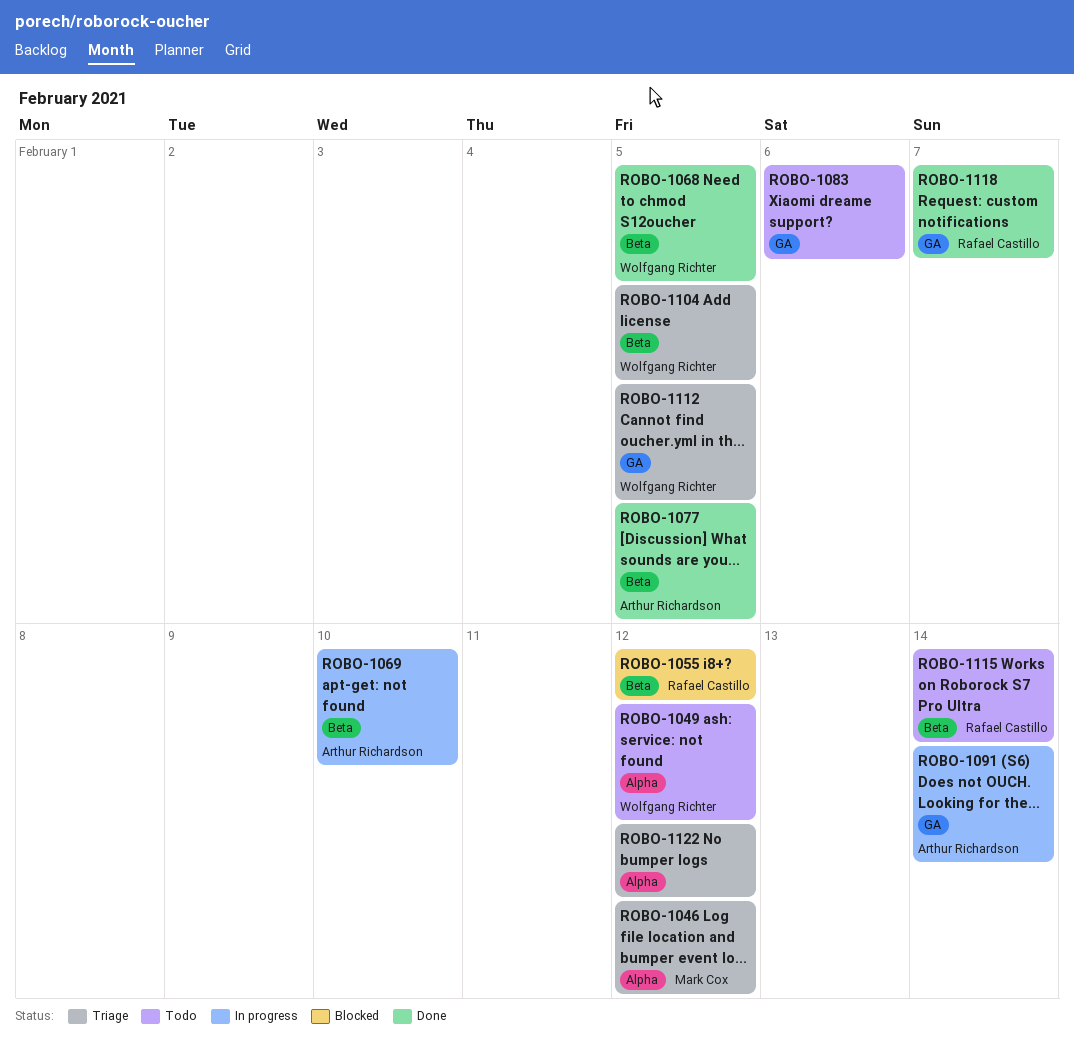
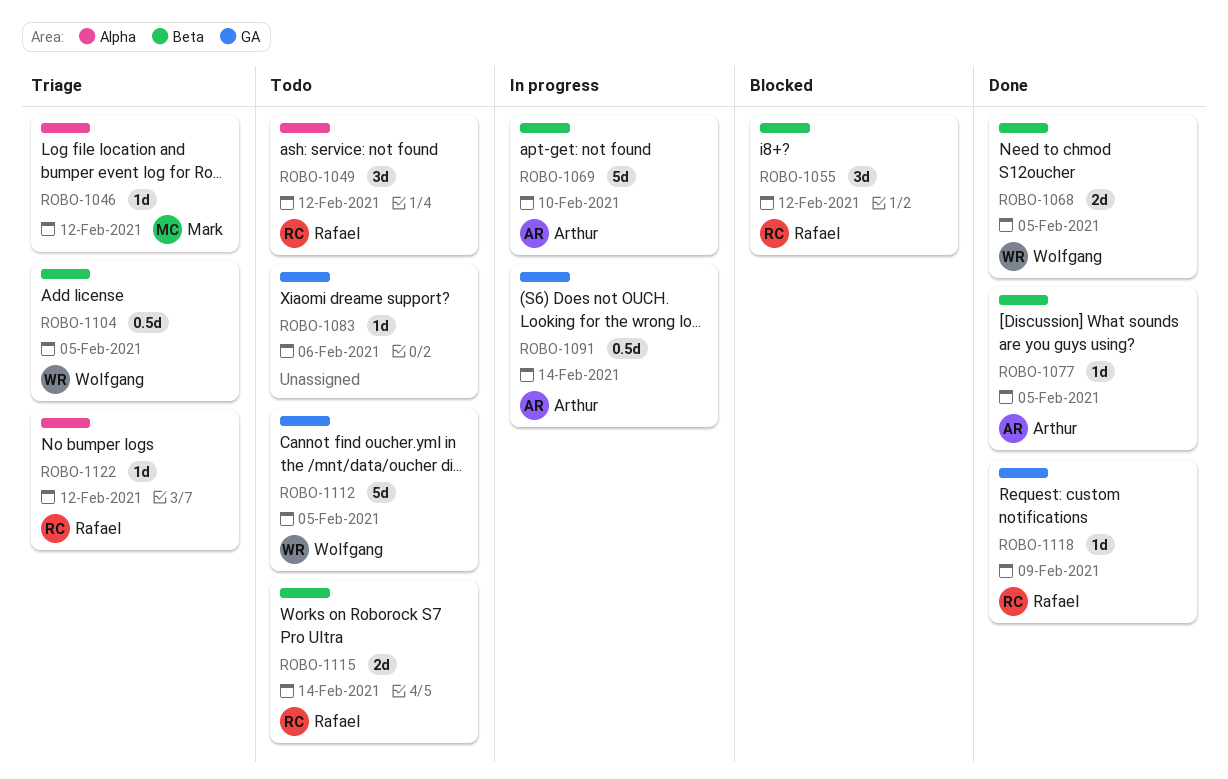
ROBO-1049, owner: Wolfgang Richter -> Rafael Castillo
ROBO-1112, status: Triage -> Todo
ROBO-1118, due: Feb 7 -> Feb 9
ROBO-1122, owner: none -> Rafael Castillo

